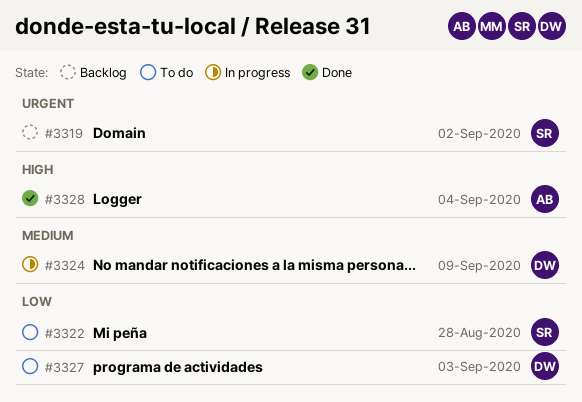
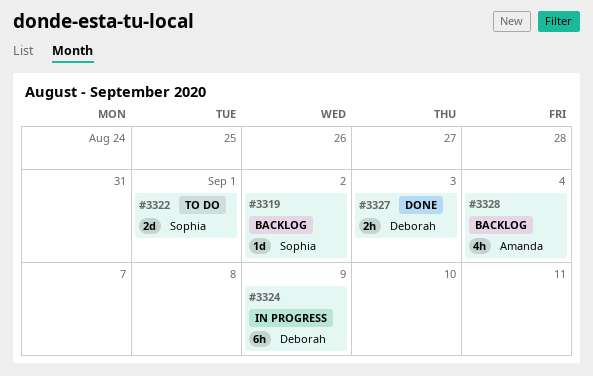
#3322, due: Aug 28 -> Sep 1
#3327, status: To do -> Done
#3328, status: Done -> Backlog

